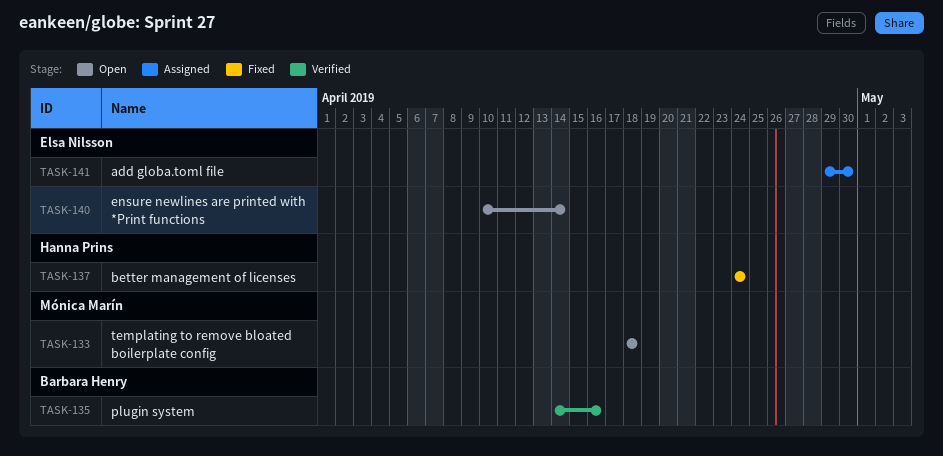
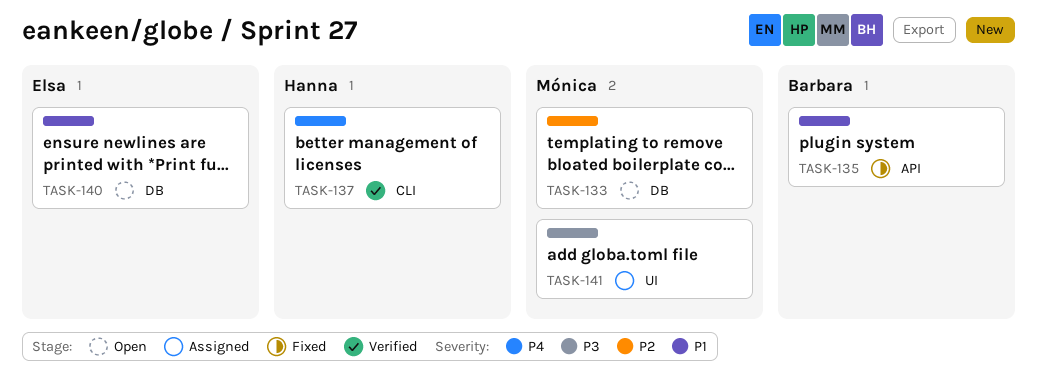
TASK-135, status: Verified -> Fixed
TASK-137, status: Fixed -> Verified
TASK-141, owner: Elsa Nilsson -> Mónica Marín

